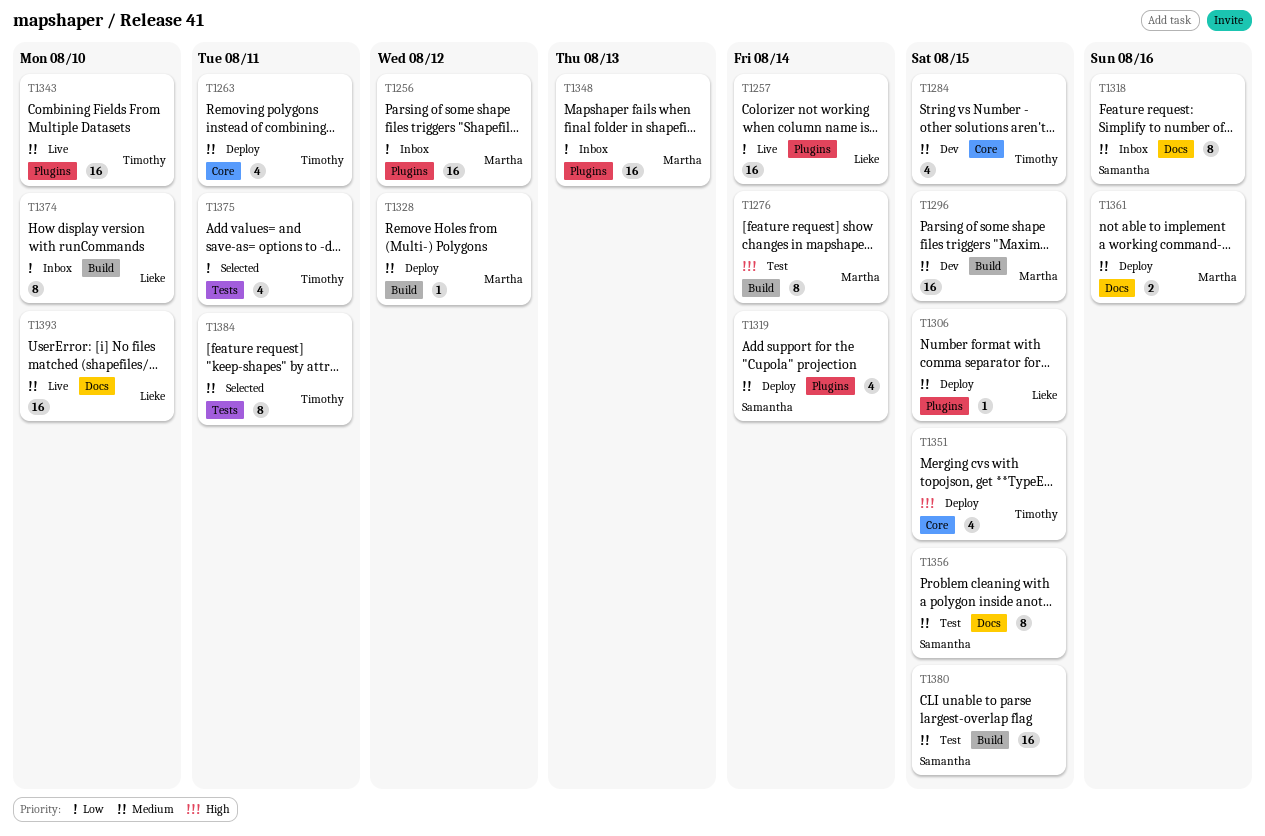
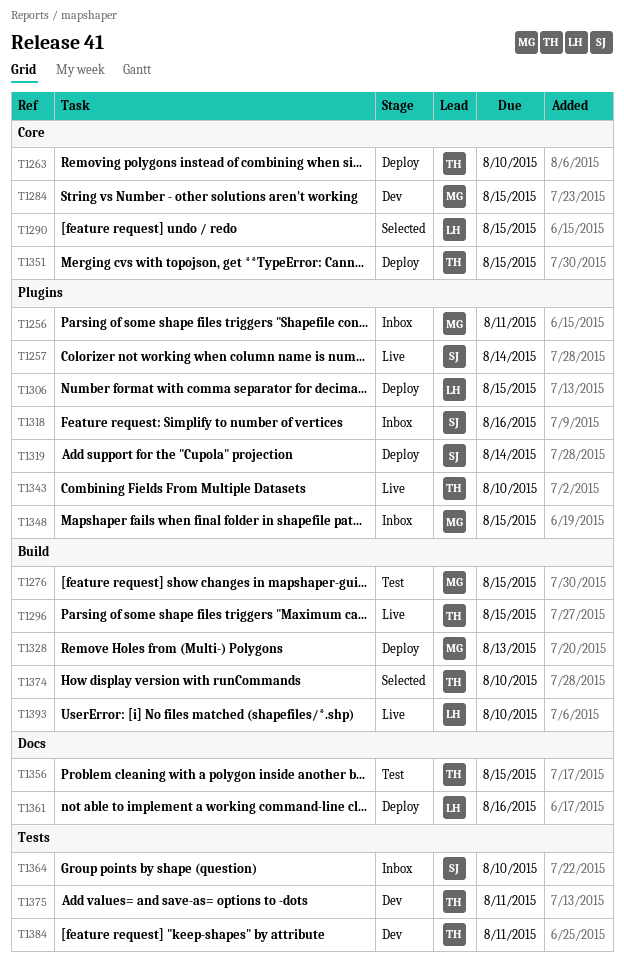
T1256, due: Aug 12 -> Aug 11
T1257, owner: Lieke -> Samantha
T1263, due: Aug 11 -> Aug 10
T1276, due: Aug 14 -> Aug 15
T1284, owner: Timothy -> Martha
T1290: none -> present
T1296, status: Dev -> Live
T1296, owner: Martha -> Timothy
T1318, label: Docs -> Plugins
T1328, due: Aug 12 -> Aug 13
T1348, due: Aug 13 -> Aug 15
T1356, owner: Samantha -> Timothy
T1361, owner: Martha -> Lieke
T1364: none -> present
T1374, status: Inbox -> Selected
T1374, owner: Lieke -> Timothy
T1375, status: Selected -> Dev
T1380: present -> none
T1384, status: Selected -> Dev
T1393, label: Docs -> Build

